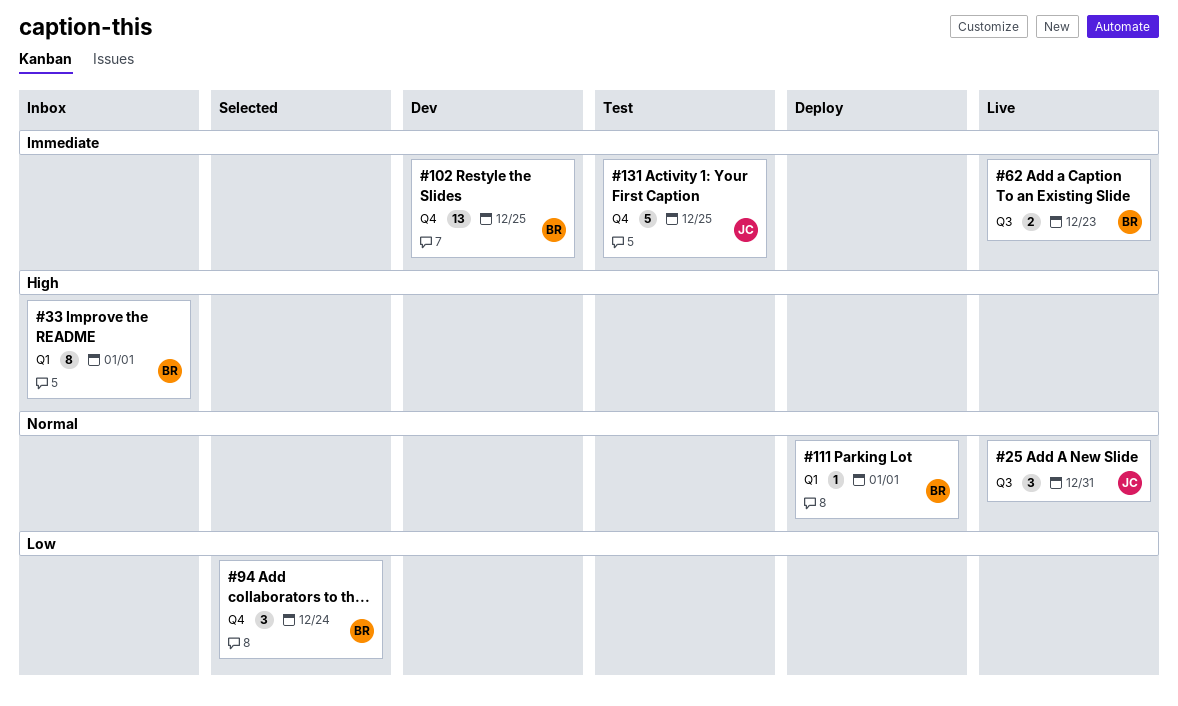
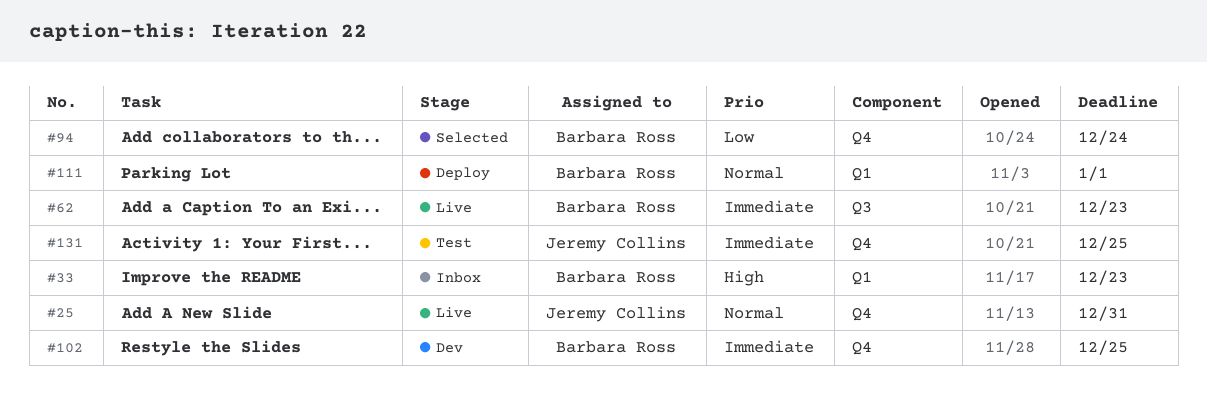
#25, label: Q3 -> Q4
#33, due: Jan 1 -> Dec 23

